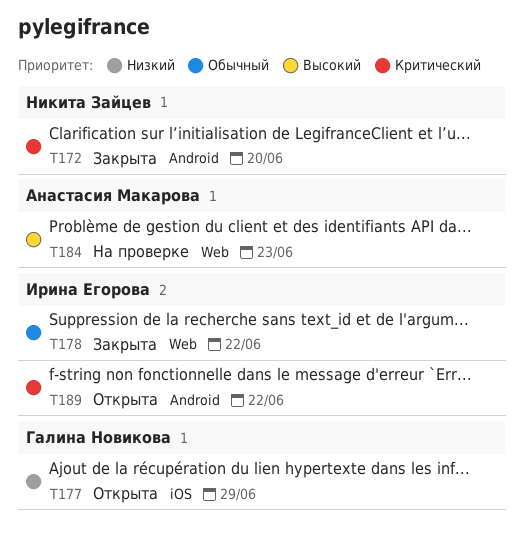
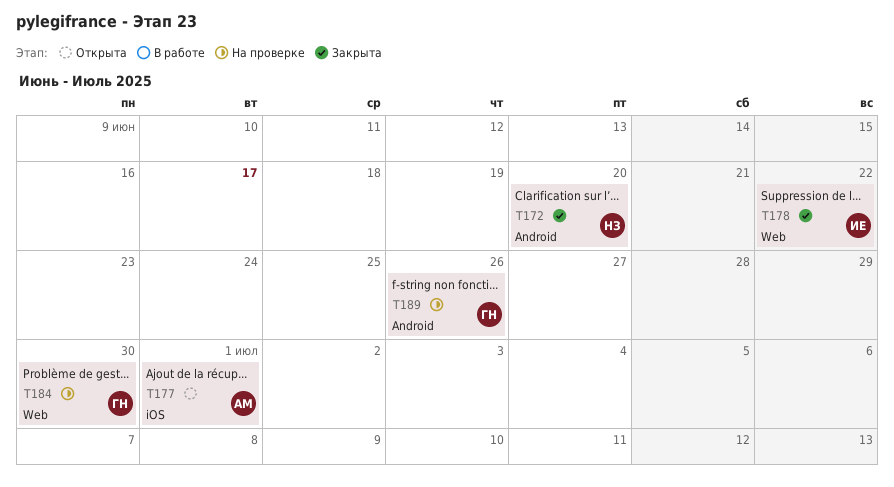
T177, owner: Галина Новикова -> Анастасия Макарова
T177, due: Jun 29 -> Jul 1
T184, owner: Анастасия Макарова -> Галина Новикова
T184, due: Jun 23 -> Jun 30
T189, status: Открыта -> На проверке
T189, owner: Ирина Егорова -> Галина Новикова
T189, due: Jun 22 -> Jun 26

